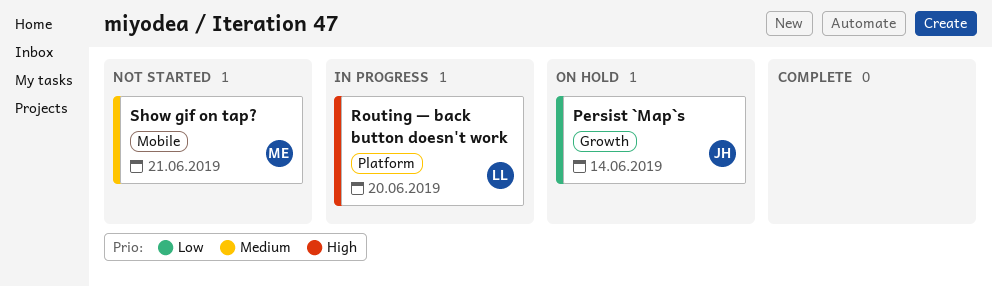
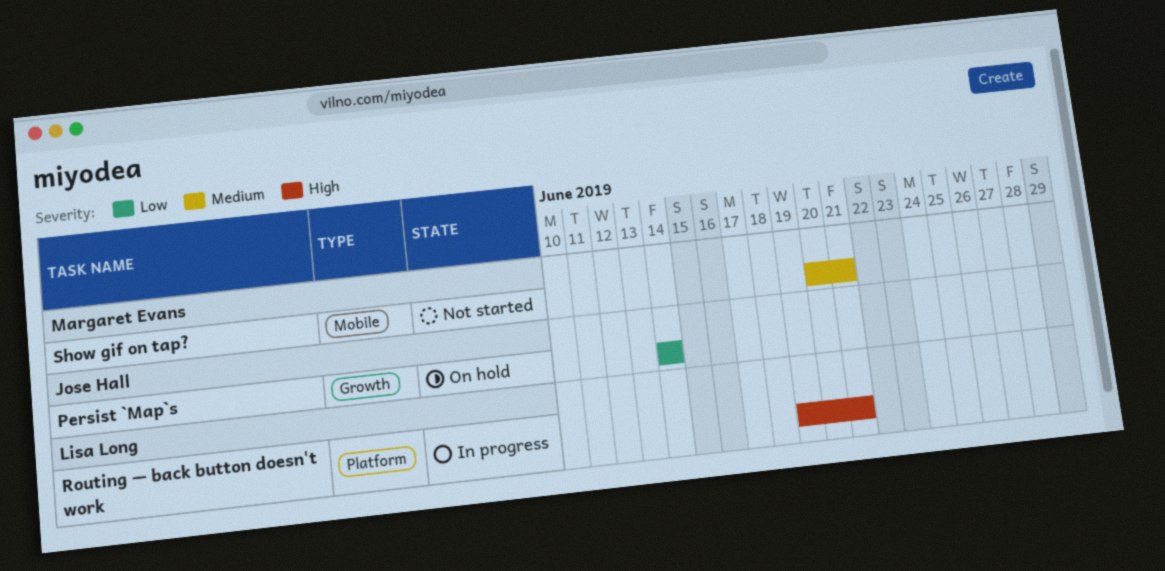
Routing — back button doesn't work, due: Jun 20 -> Jun 21

